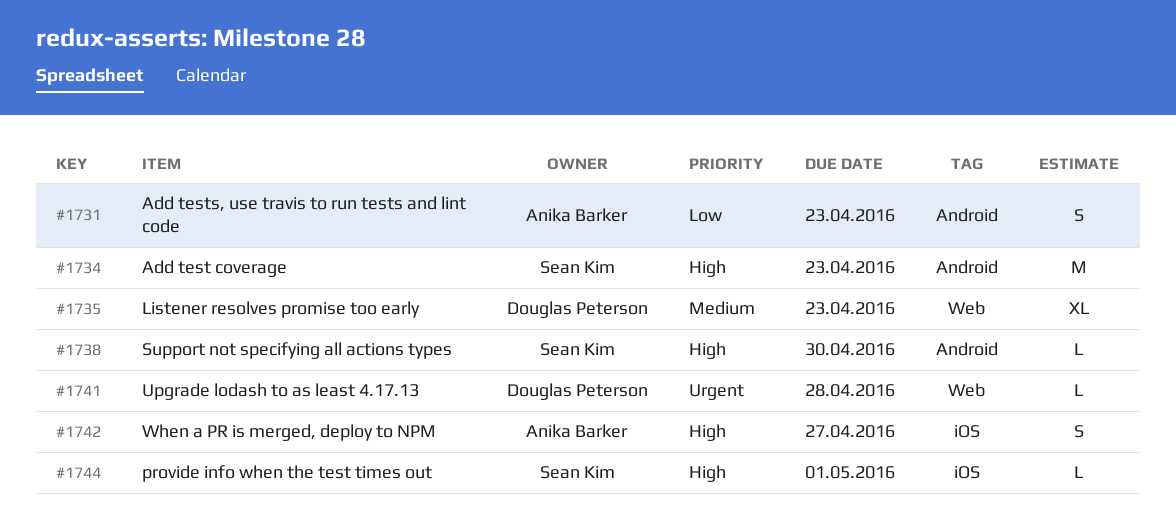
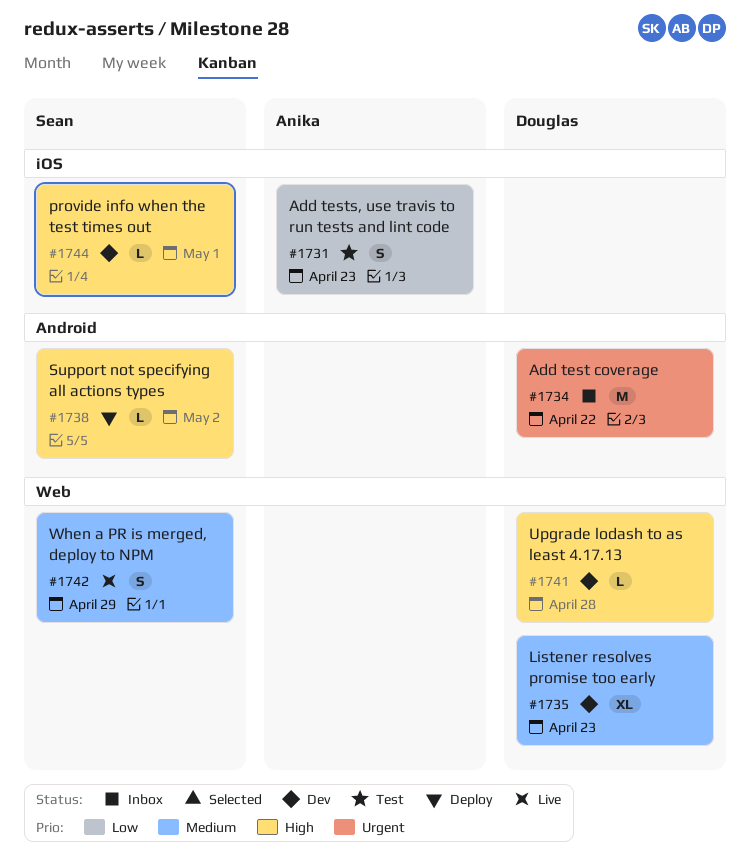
#1731, label: Android -> iOS
#1734, owner: Sean Kim -> Douglas Peterson
#1734, priority: High -> Urgent
#1734, due: Apr 23 -> Apr 22
#1738, due: Apr 30 -> May 2
#1741, priority: Urgent -> High
#1742, owner: Anika Barker -> Sean Kim
#1742, priority: High -> Medium
#1742, label: iOS -> Web
#1742, due: Apr 27 -> Apr 29

